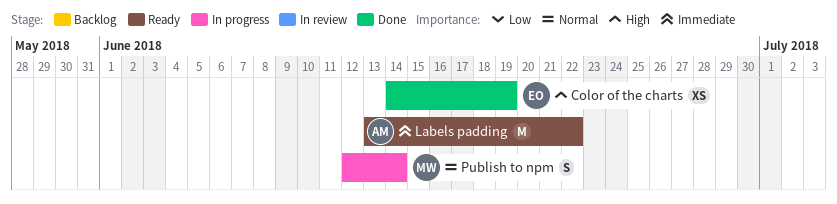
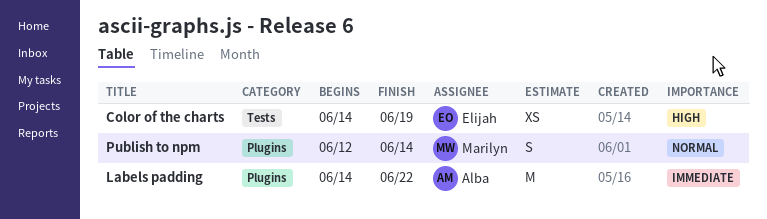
Labels padding, start: Jun 13 -> Jun 14

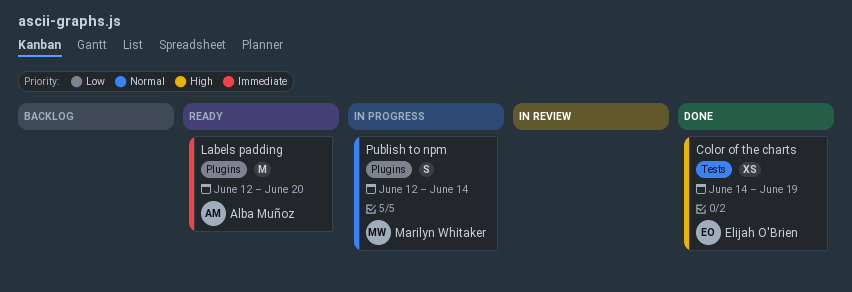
Labels padding, start: Jun 14 -> Jun 12
Labels padding, due: Jun 22 -> Jun 20

